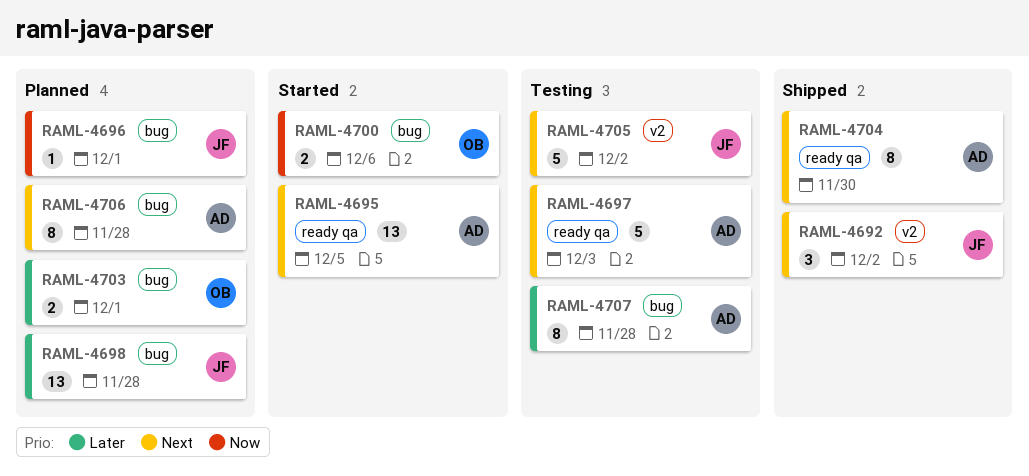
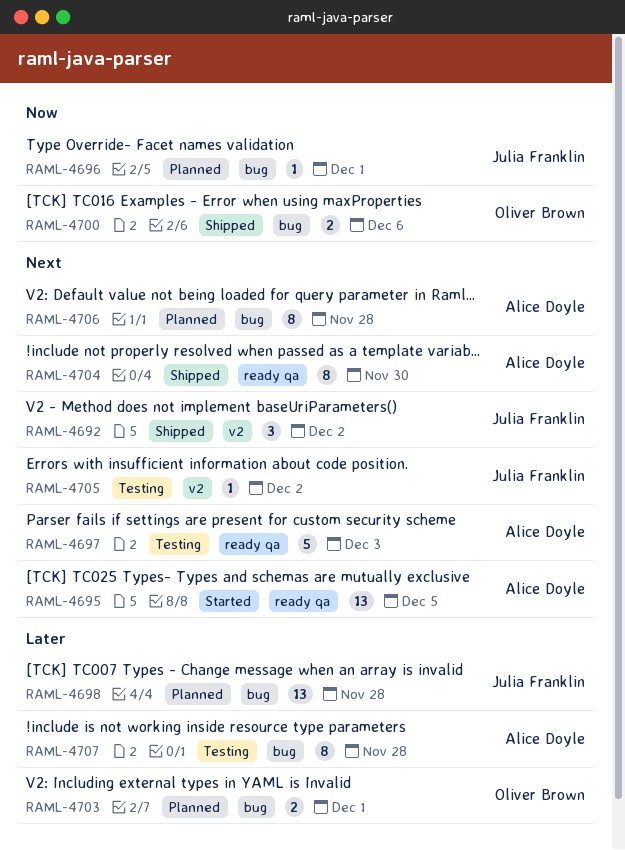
RAML-4700, status: Started -> Shipped
RAML-4705, estimate: 5 -> 1

